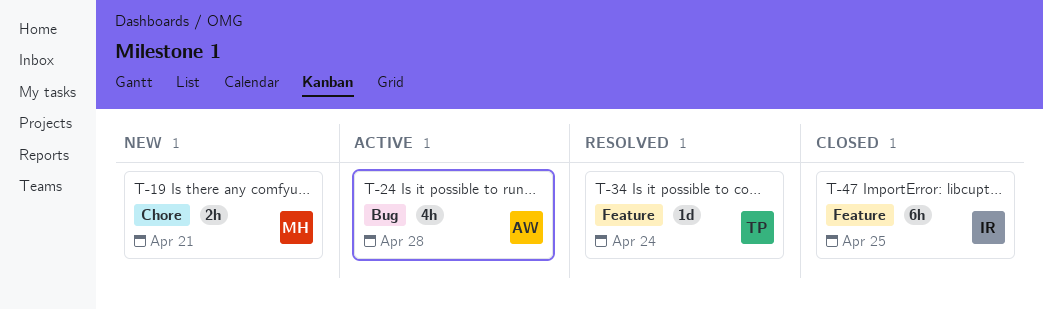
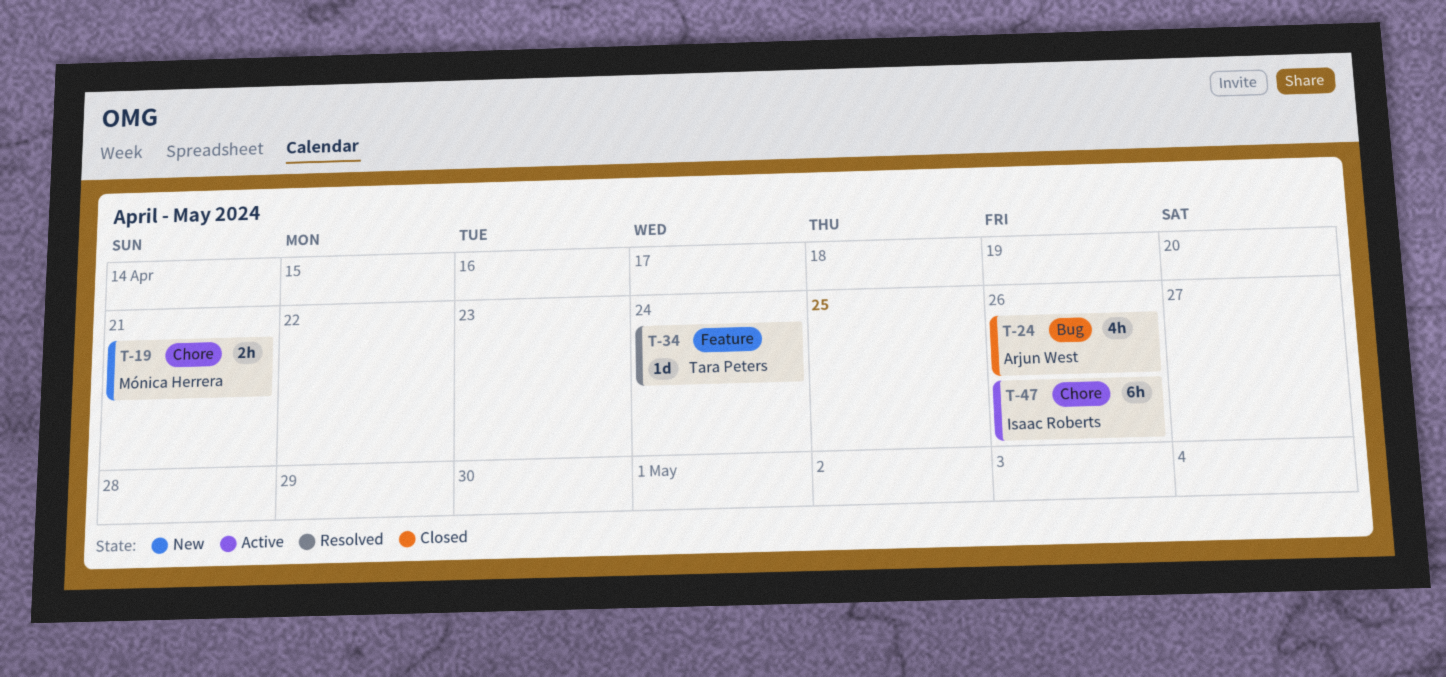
T-24, status: Active -> Closed
T-24, due: Apr 28 -> Apr 26
T-47, status: Closed -> Active
T-47, label: Feature -> Chore
T-47, due: Apr 25 -> Apr 26

